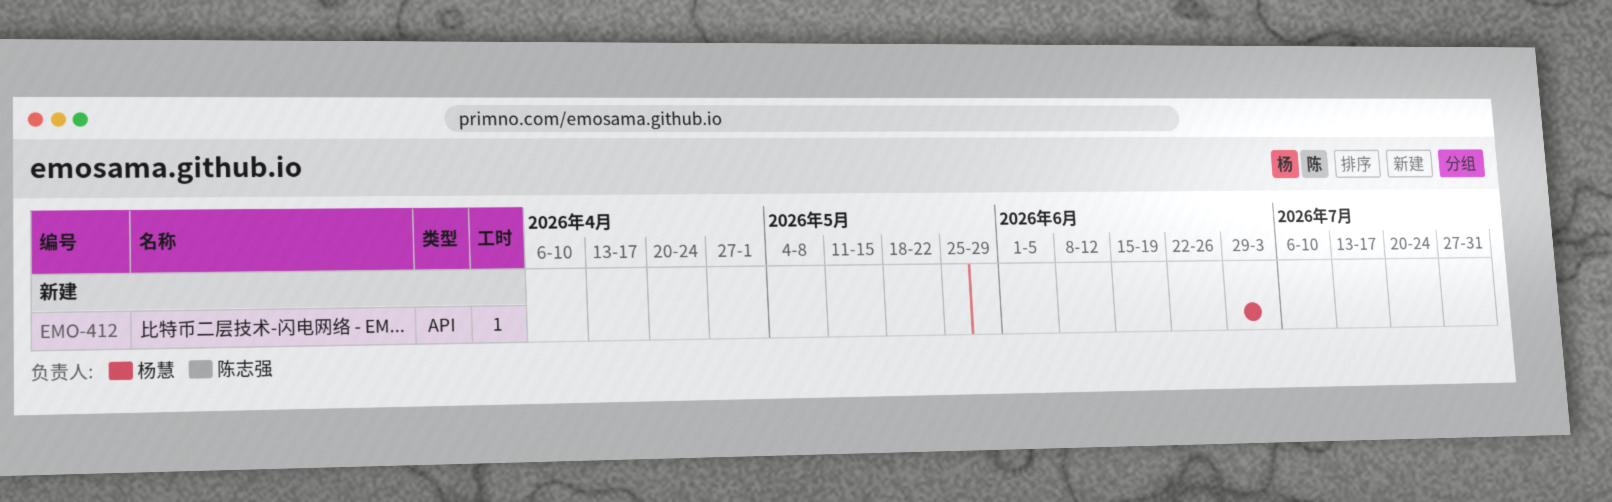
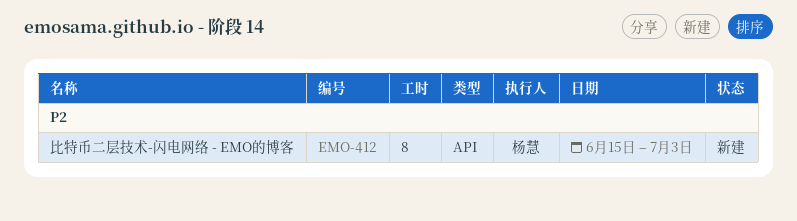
EMO-412, estimate: 1 -> 8
EMO-412, start: Jun 29 -> Jun 15

